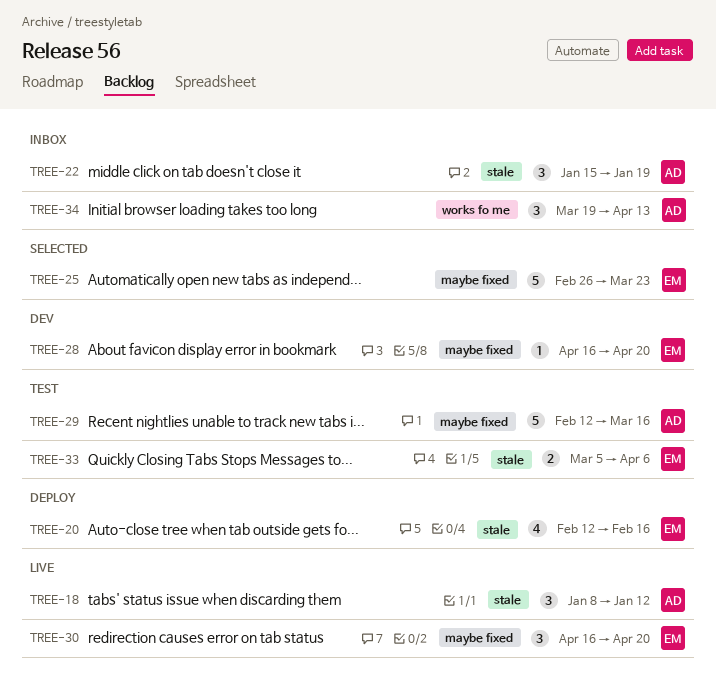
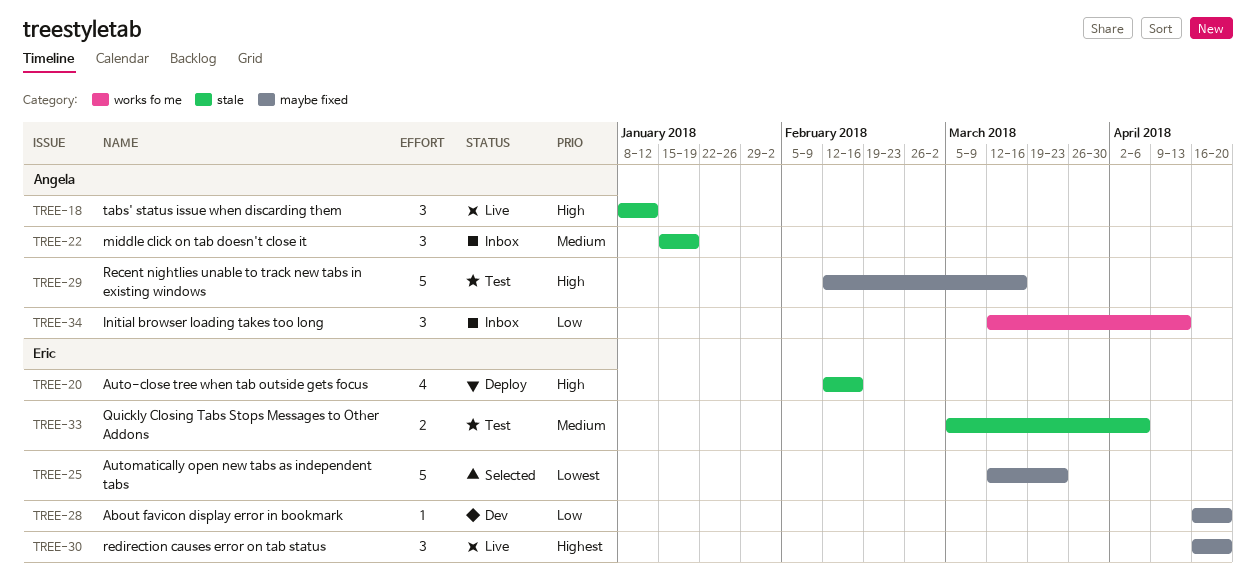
TREE-25, start: Feb 26 -> Mar 12
TREE-34, start: Mar 19 -> Mar 12

